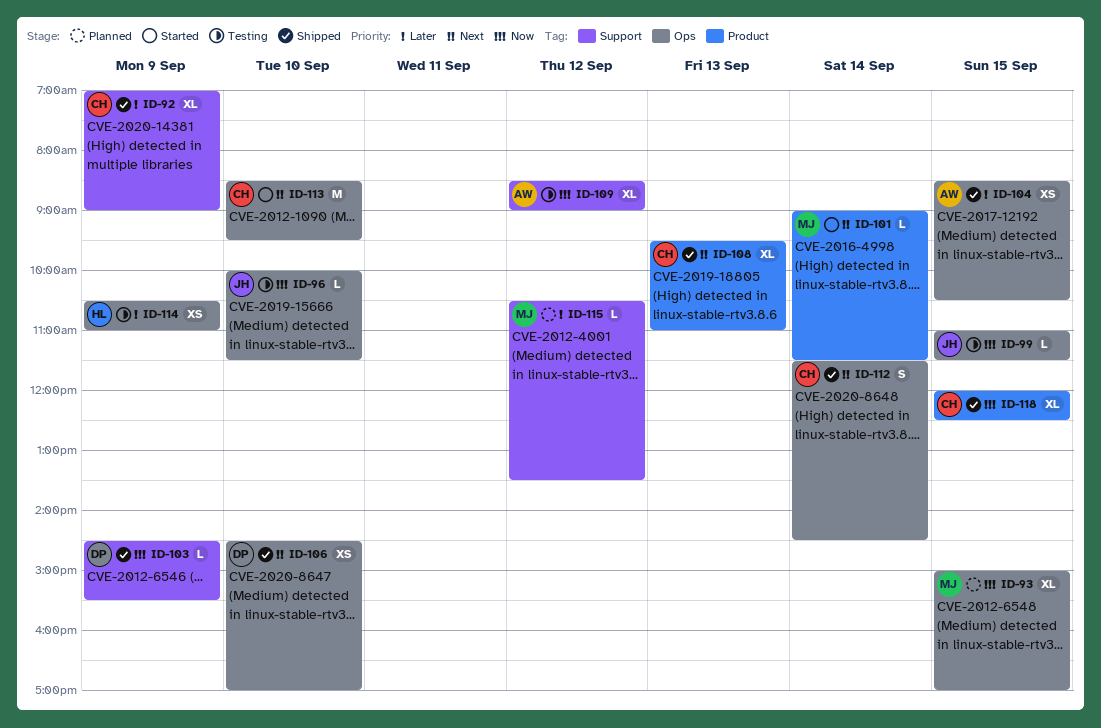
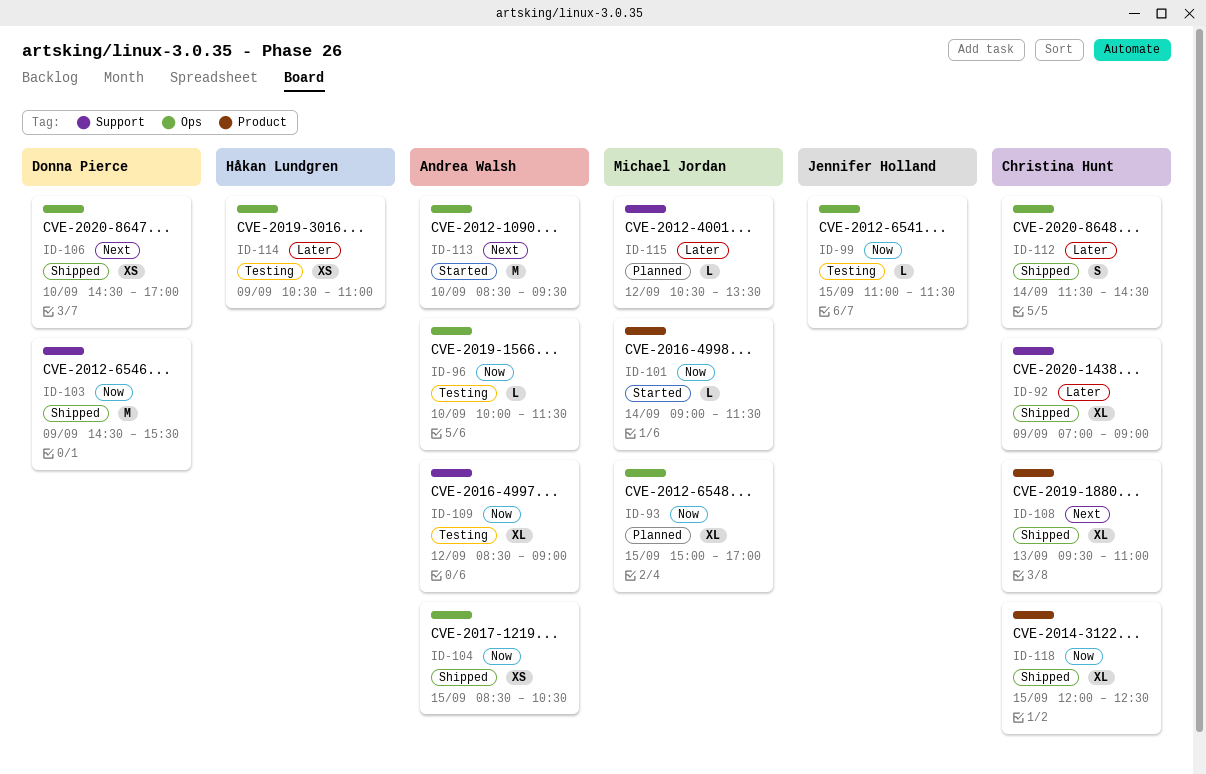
ID-96, owner: Jennifer Holland -> Andrea Walsh
ID-101, priority: Next -> Now
ID-103, estimate: L -> M
ID-104, priority: Later -> Now
ID-112, priority: Next -> Later
ID-113, owner: Christina Hunt -> Andrea Walsh

